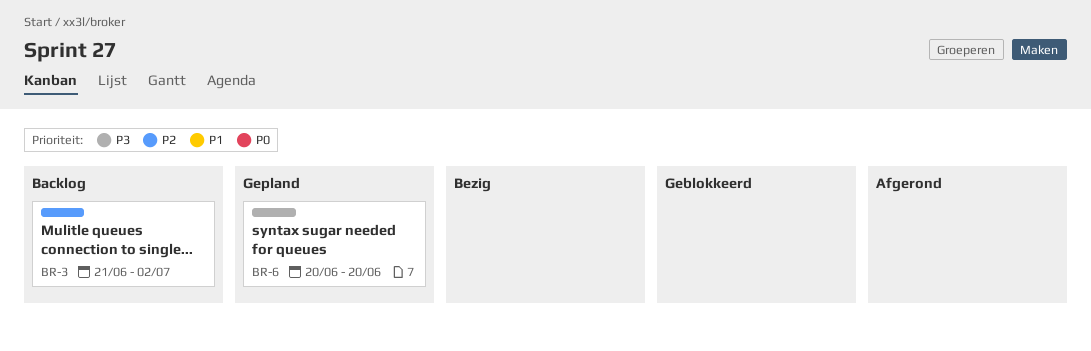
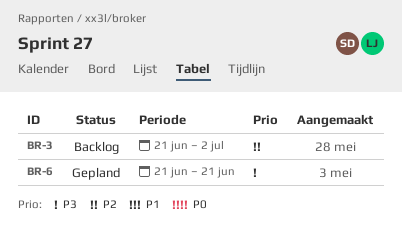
BR-6, start: Jun 20 -> Jun 21
BR-6, due: Jun 20 -> Jun 21

